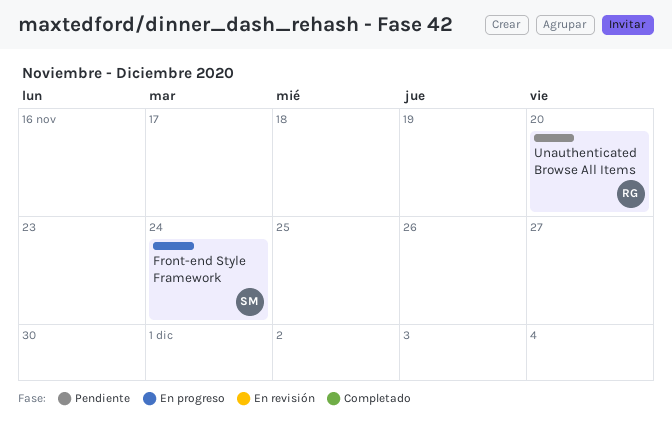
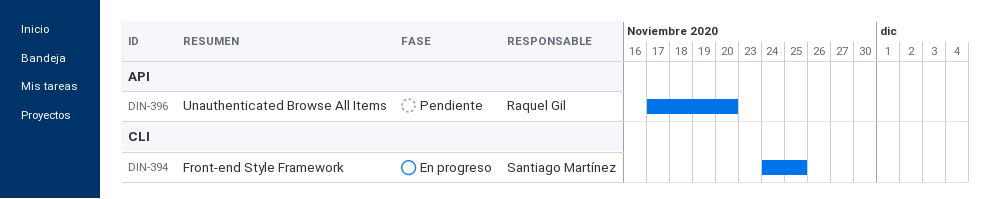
Front-end Style Framework, due: Nov 24 -> Nov 25

